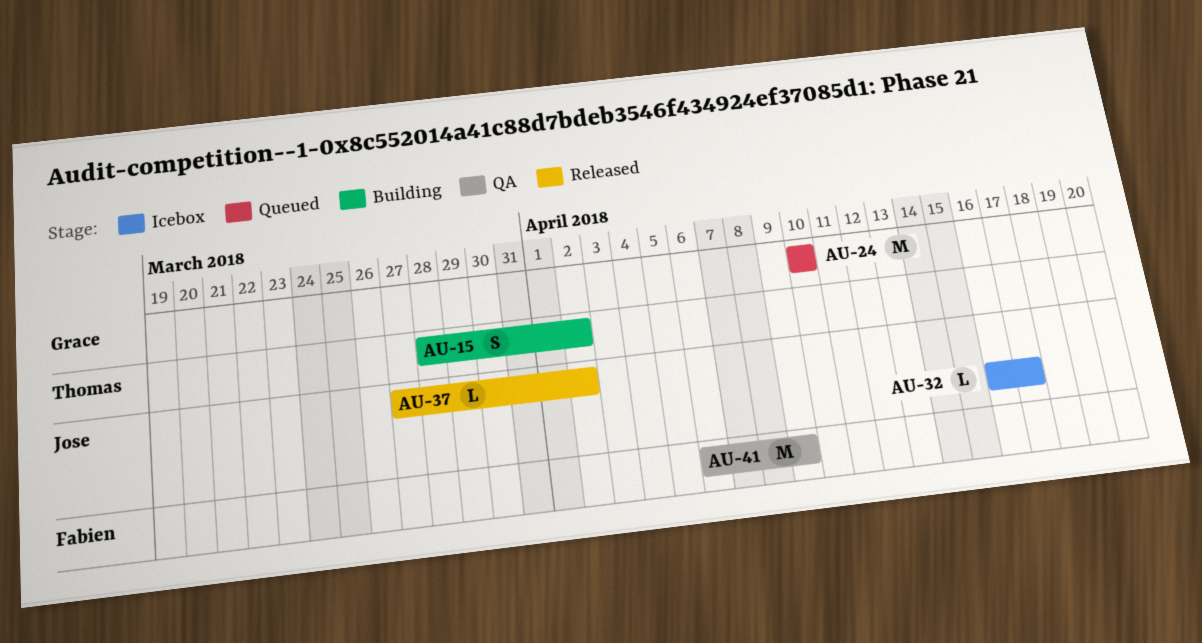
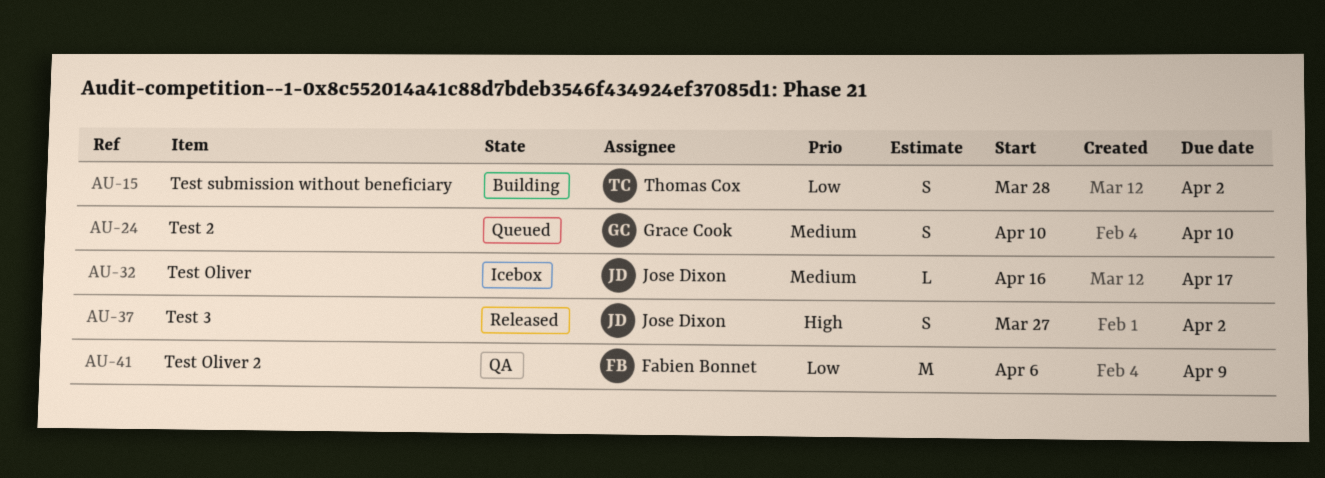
AU-24, estimate: M -> S
AU-37, estimate: L -> S

